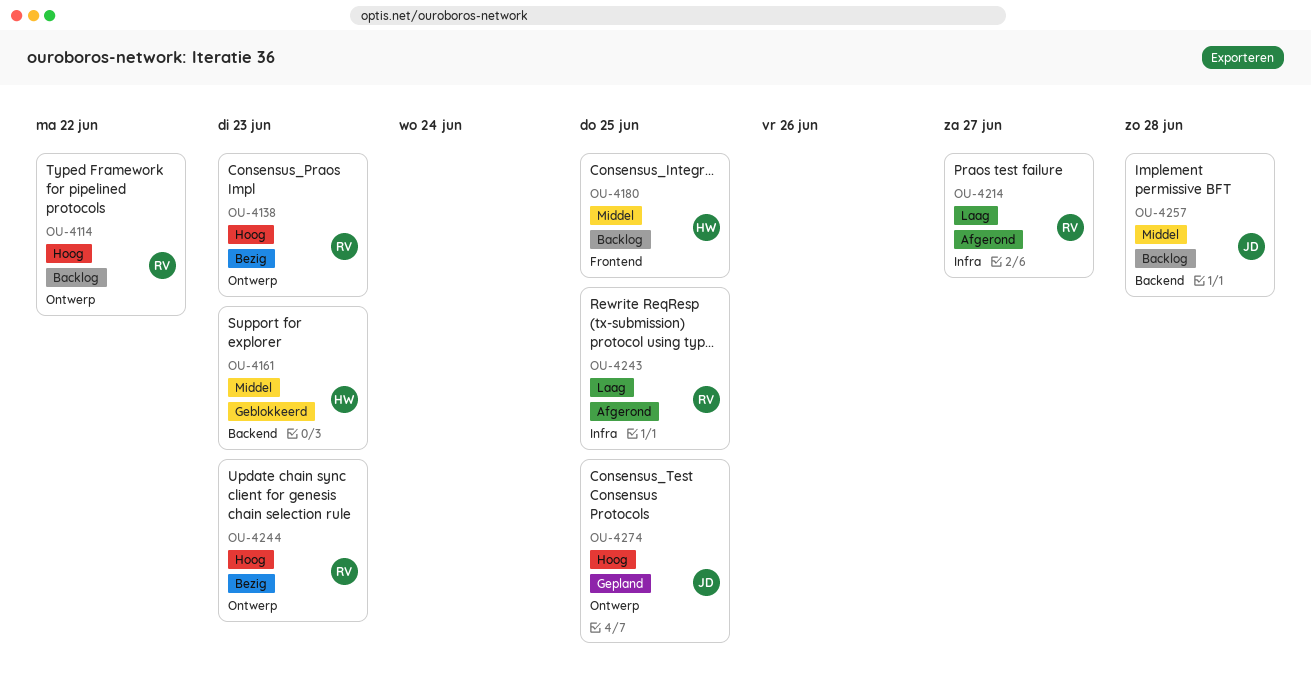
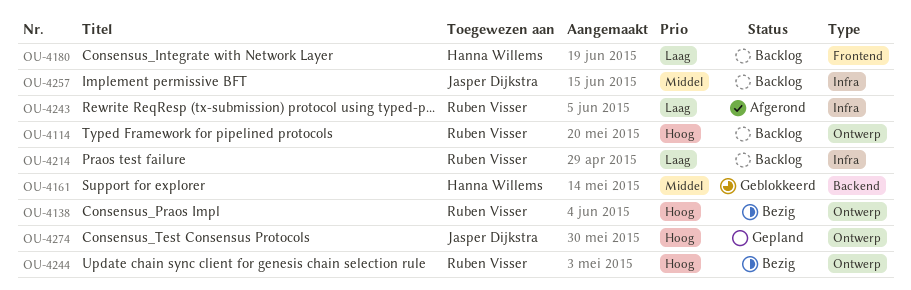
OU-4180, priority: Middel -> Laag
OU-4214, status: Afgerond -> Backlog
OU-4257, label: Backend -> Infra

